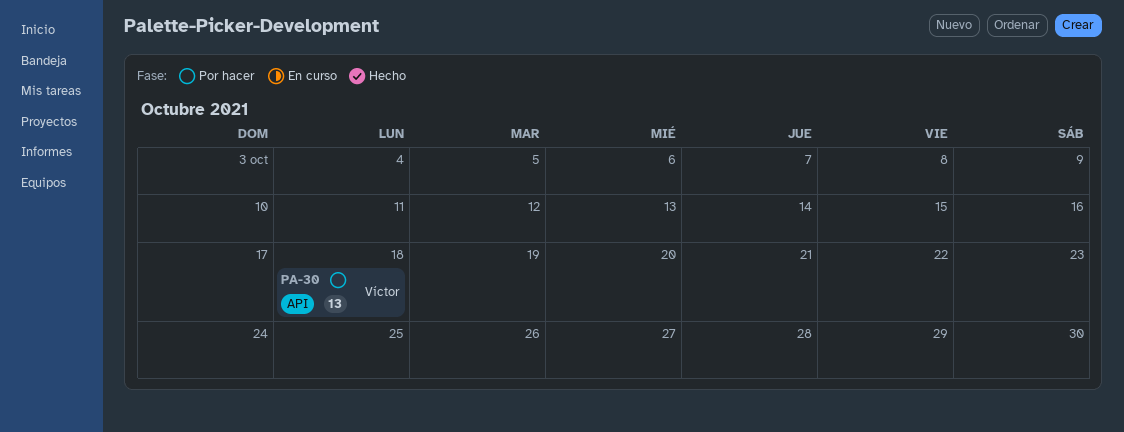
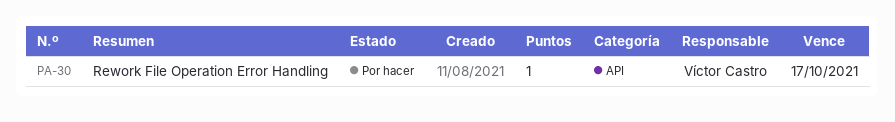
PA-30, estimate: 13 -> 1
PA-30, due: Oct 18 -> Oct 17

